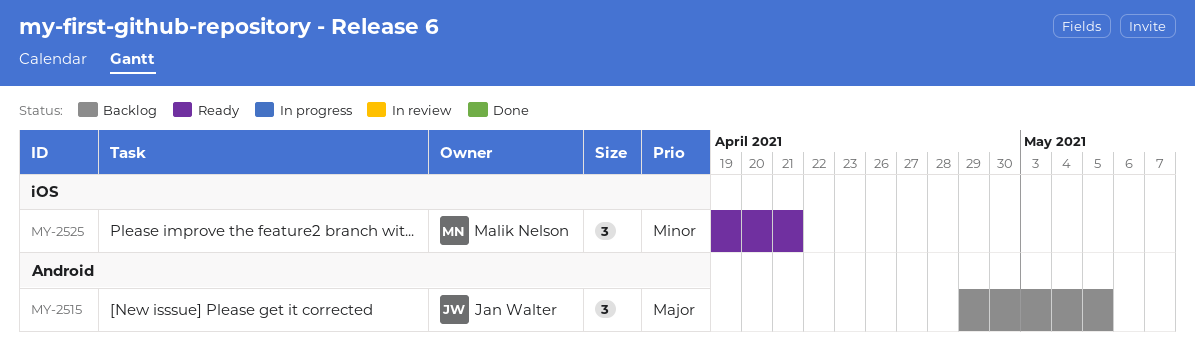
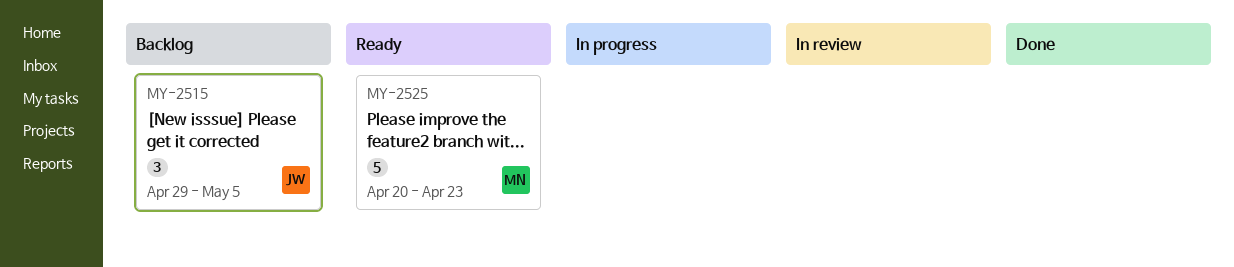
MY-2525, estimate: 3 -> 5
MY-2525, start: Apr 19 -> Apr 20
MY-2525, due: Apr 21 -> Apr 23

